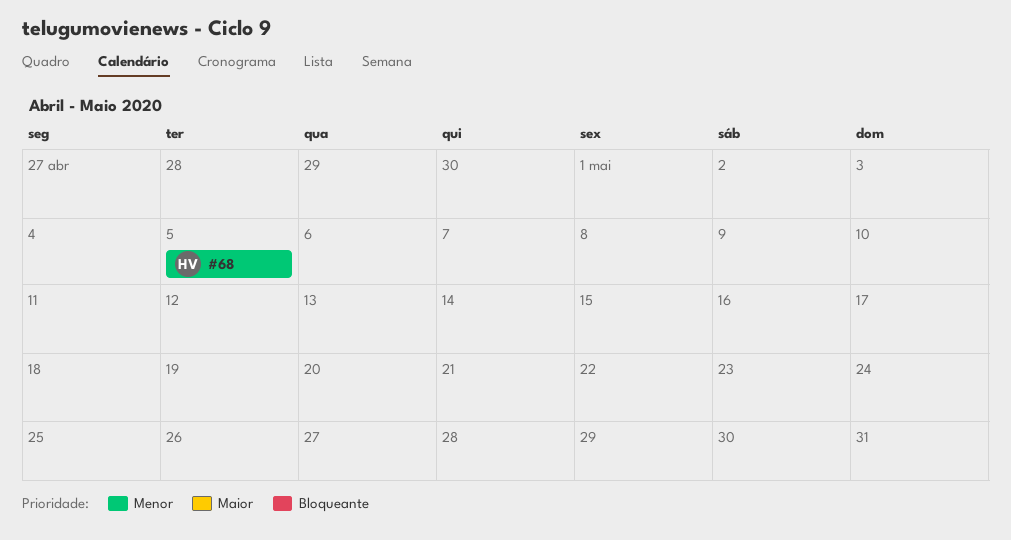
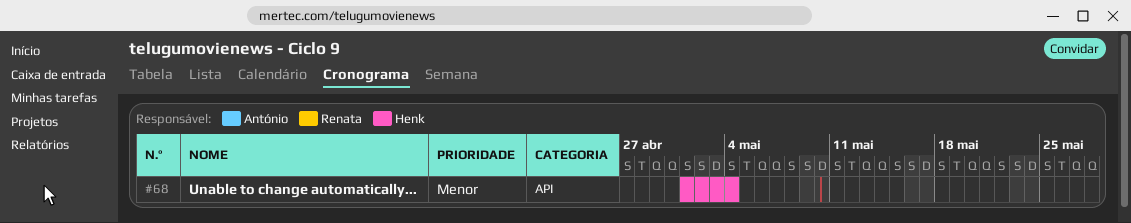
#68, start: May 5 -> May 1
#68, due: May 5 -> May 4

